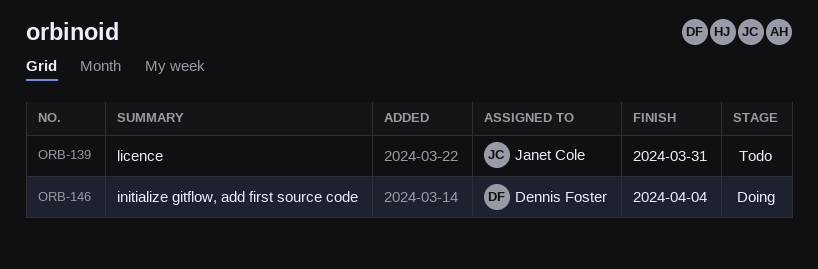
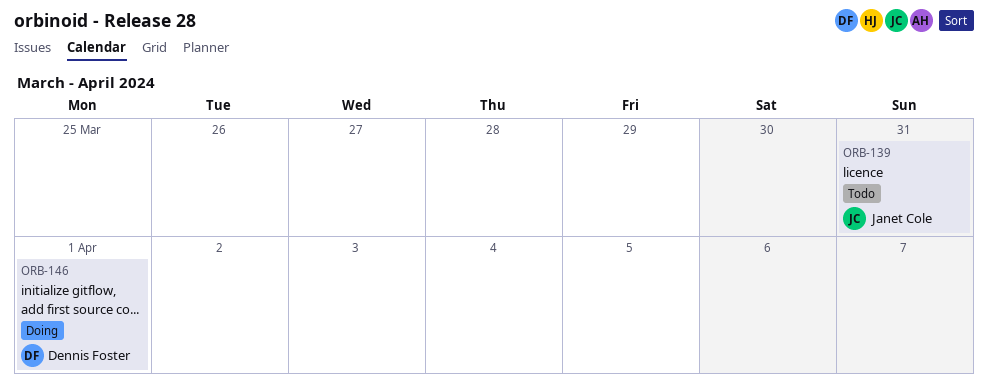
ORB-146, due: Apr 4 -> Apr 1

